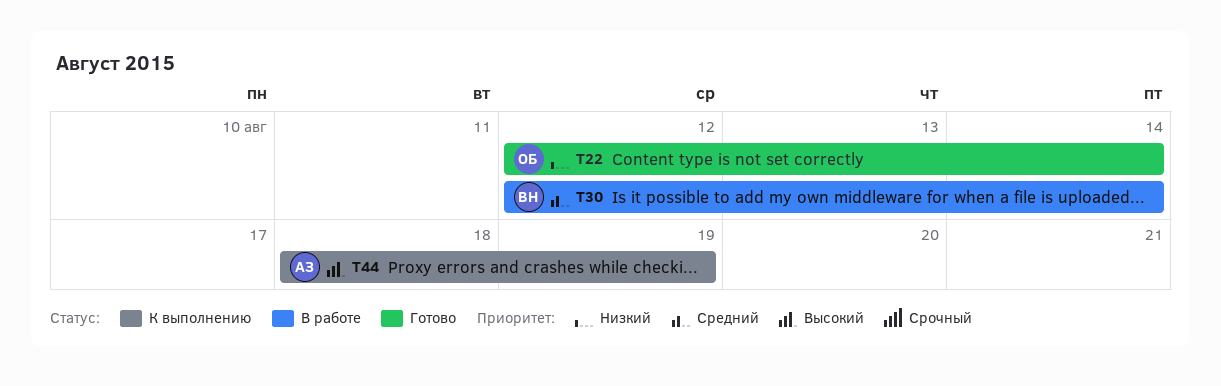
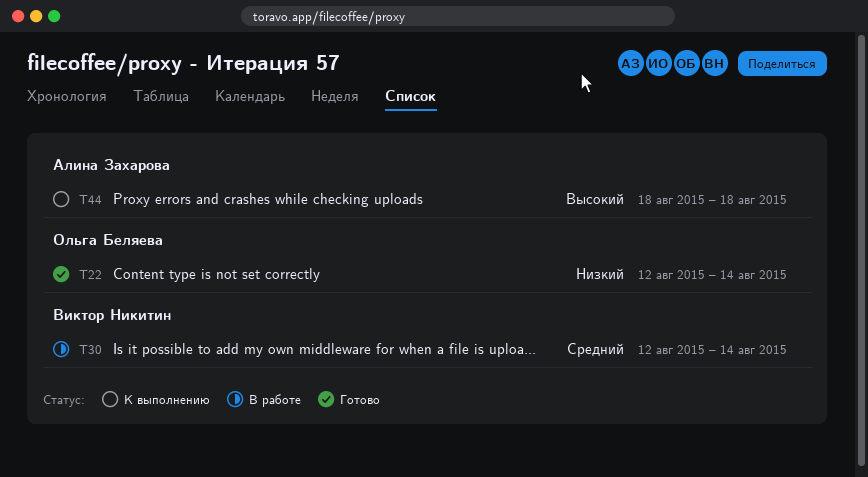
T44, due: Aug 19 -> Aug 18

